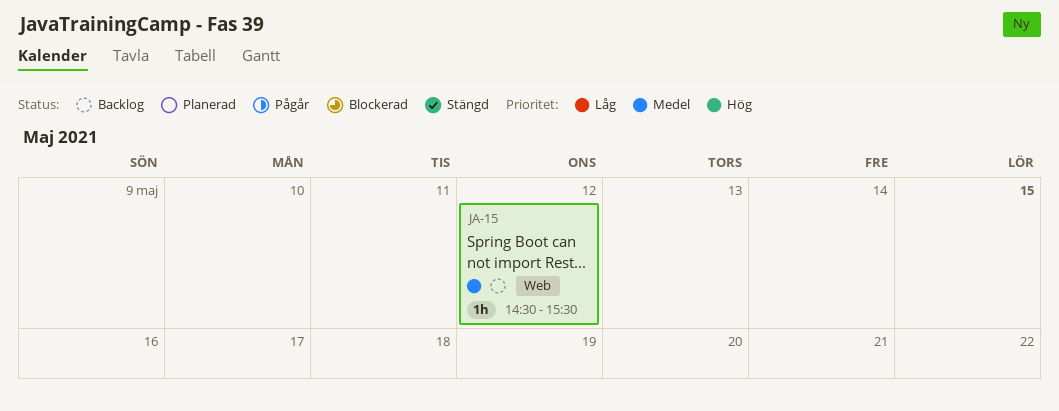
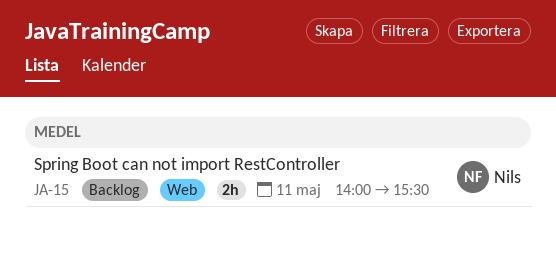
JA-15, estimate: 1h -> 2h
JA-15, day: May 12 -> May 11
JA-15, begins: 14:30 -> 14:00

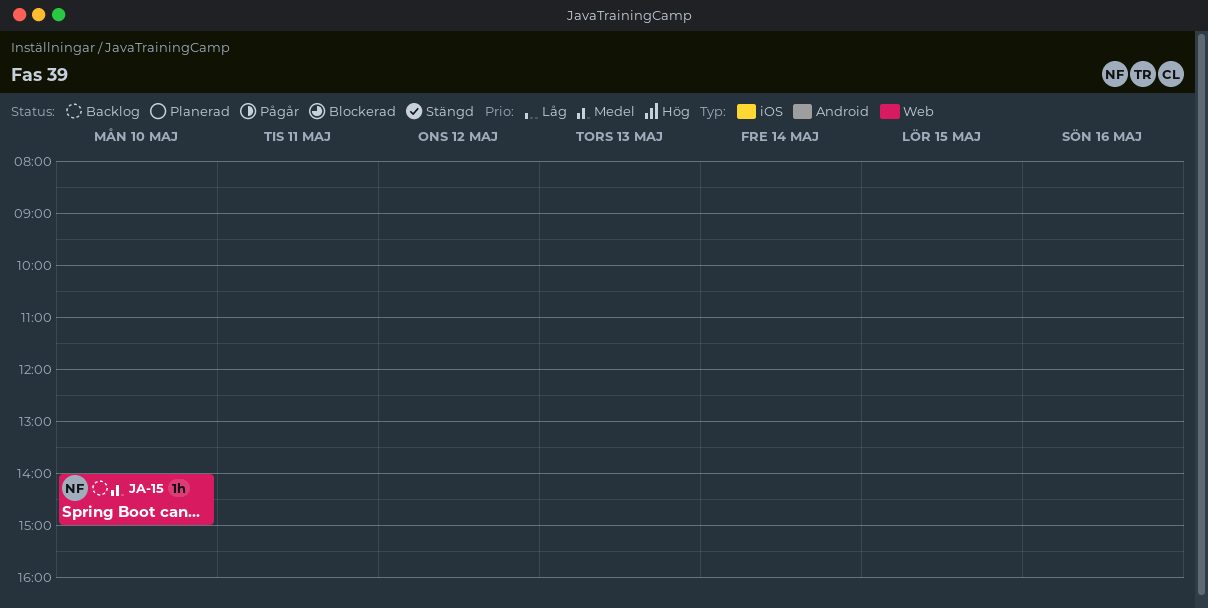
JA-15, estimate: 2h -> 1h
JA-15, day: May 11 -> May 10
JA-15, ends: 15:30 -> 15:00

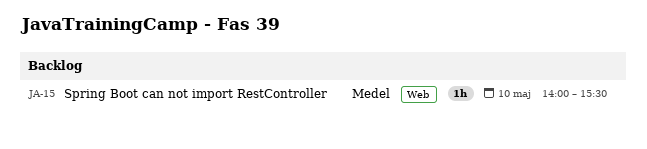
JA-15, ends: 15:00 -> 15:30

